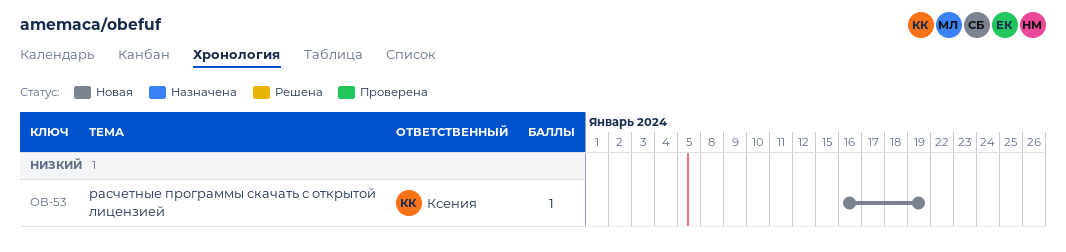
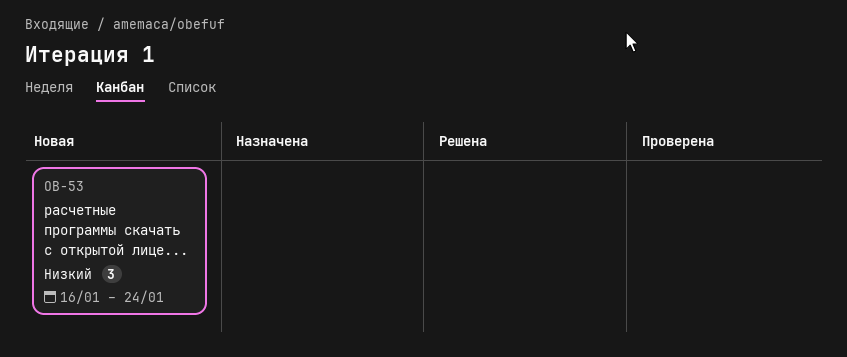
OB-53, estimate: 1 -> 3
OB-53, due: Jan 19 -> Jan 24

